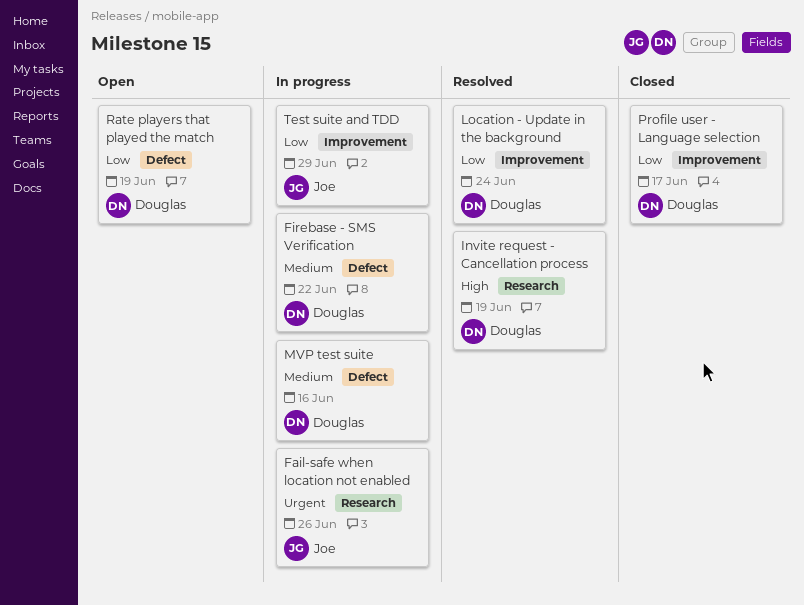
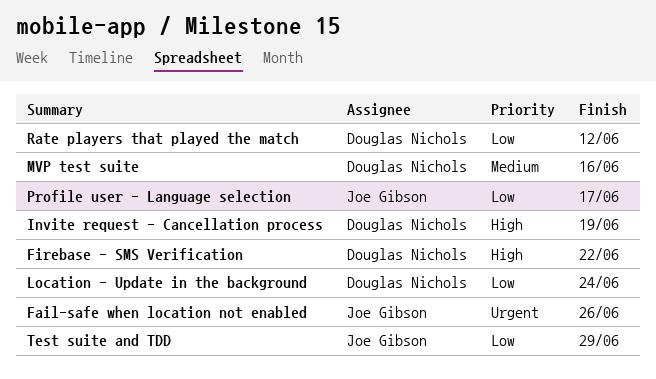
Firebase - SMS Verification, priority: Medium -> High
Profile user - Language selection, owner: Douglas Nichols -> Joe Gibson
Rate players that played the match, due: Jun 19 -> Jun 12

